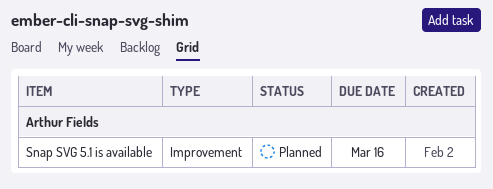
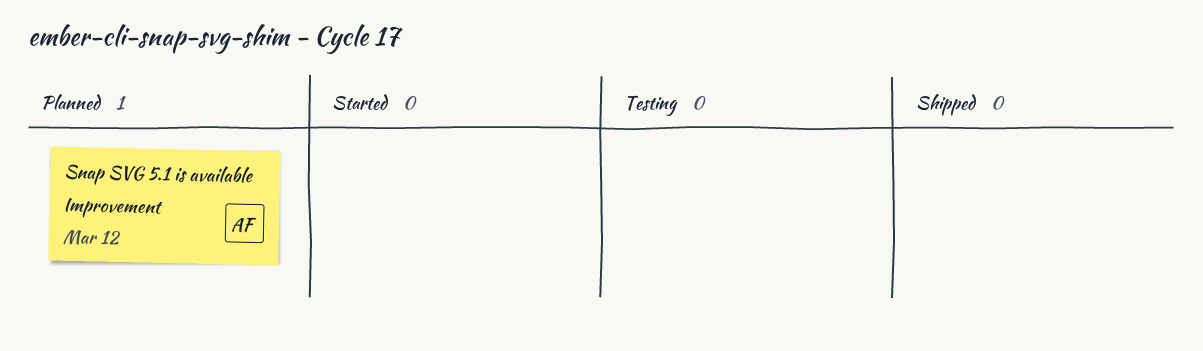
Snap SVG 5.1 is available, due: Mar 16 -> Mar 12

